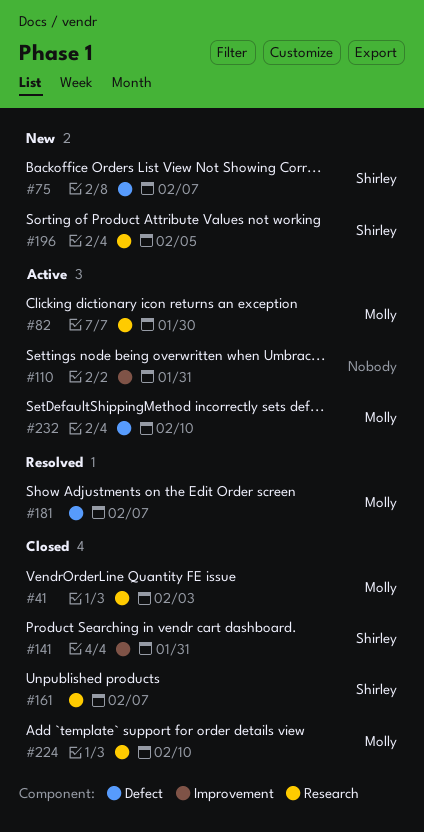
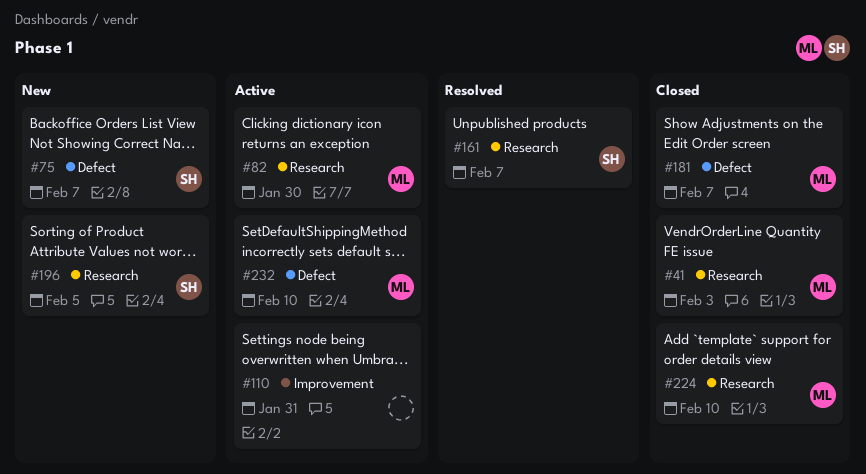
#141: present -> none
#161, status: Closed -> Resolved
#181, status: Resolved -> Closed

